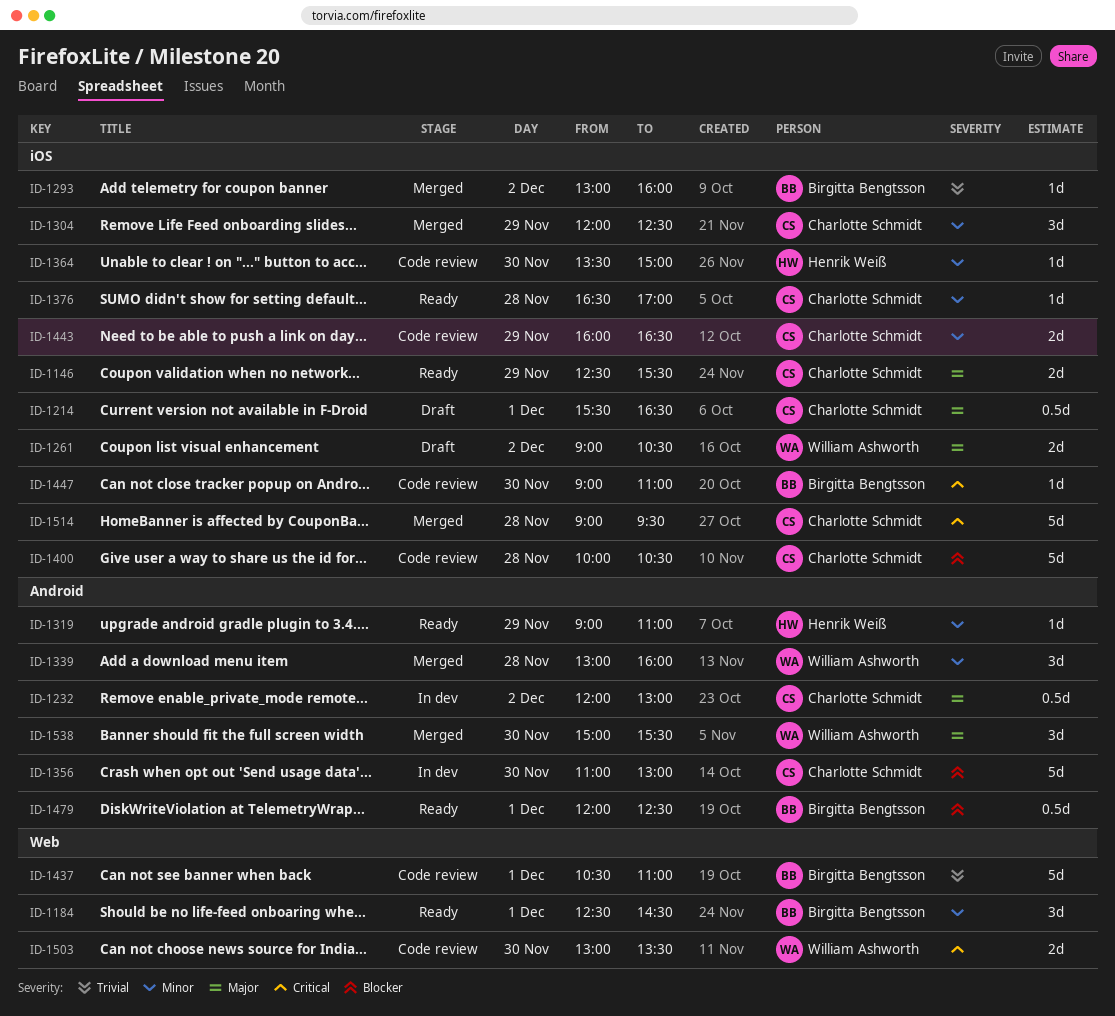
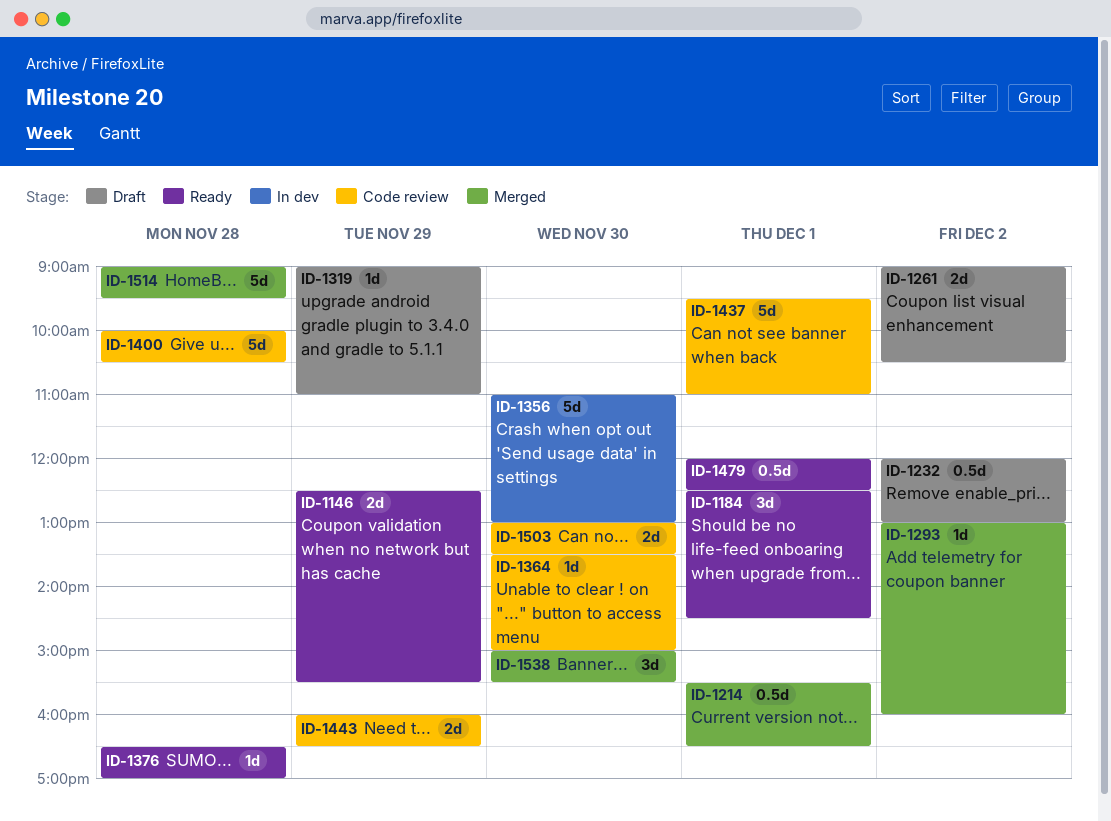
ID-1214, status: Draft -> Merged
ID-1232, status: In dev -> Draft
ID-1304: present -> none
ID-1319, status: Ready -> Draft
ID-1339: present -> none
ID-1437, begins: 10:30 -> 09:30
ID-1447: present -> none

